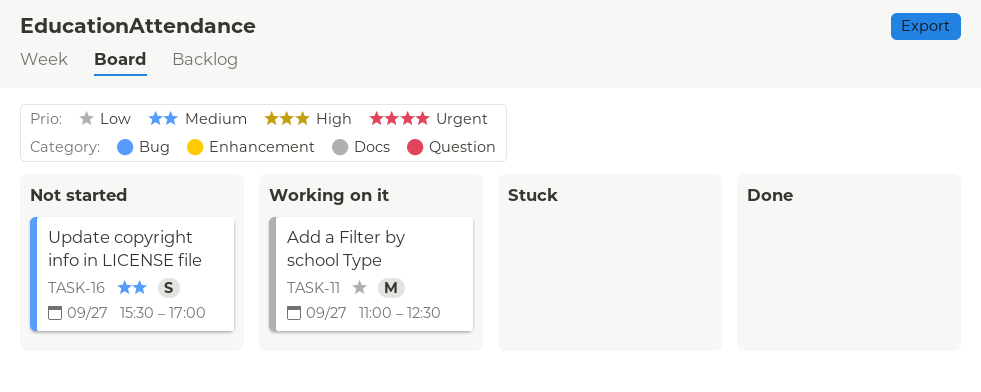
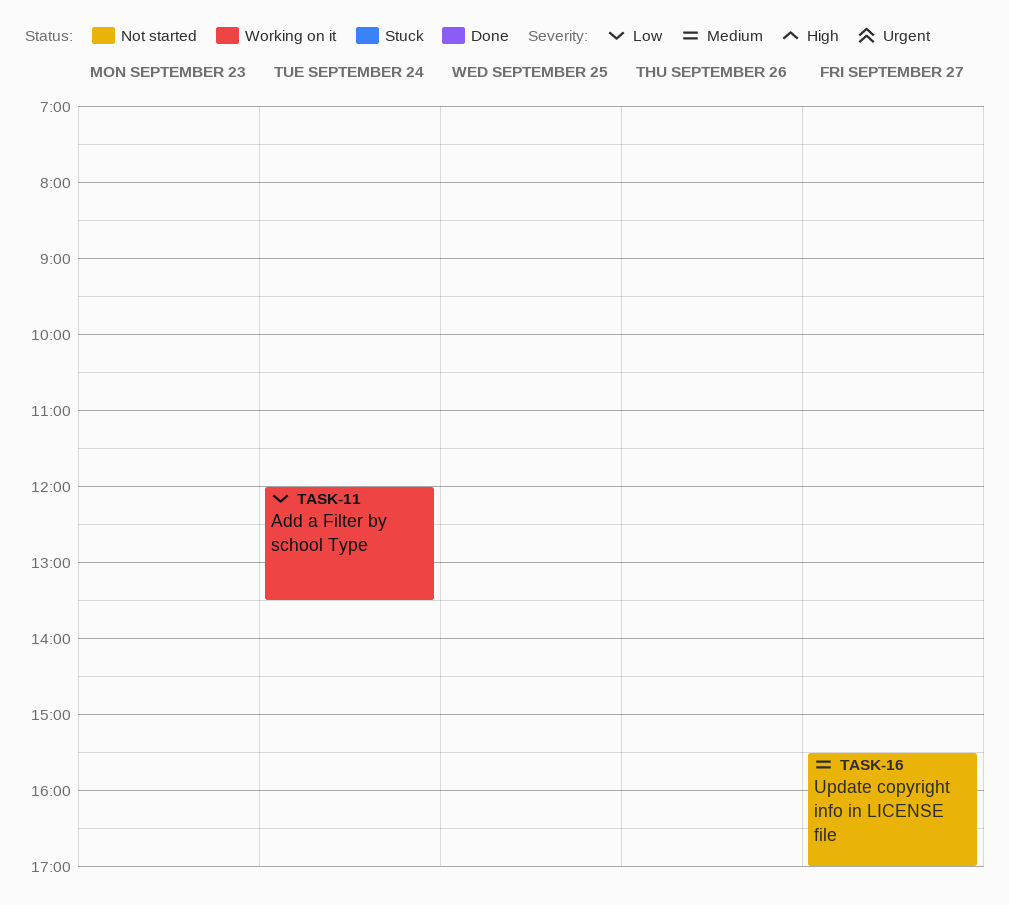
TASK-11, day: Sep 27 -> Sep 24
TASK-11, begins: 11:00 -> 12:00
TASK-11, ends: 12:30 -> 13:30

